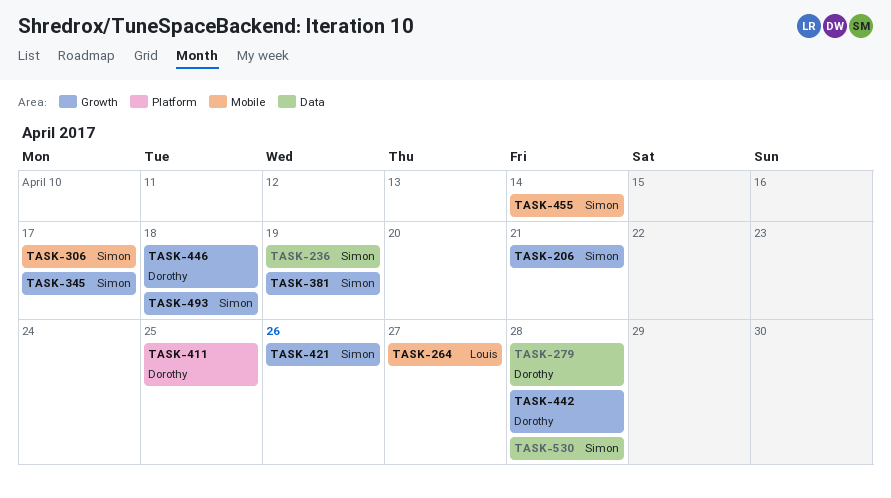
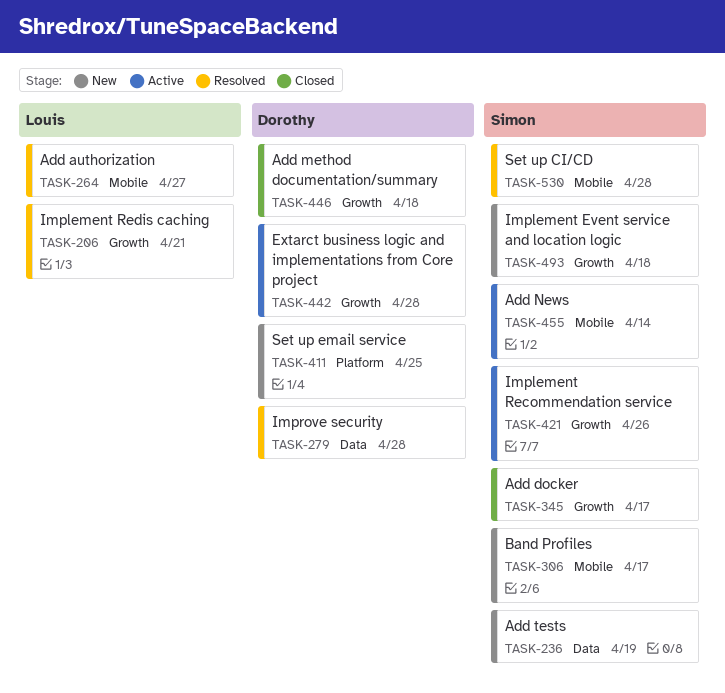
TASK-206, owner: Simon -> Louis
TASK-381: present -> none
TASK-530, label: Data -> Mobile

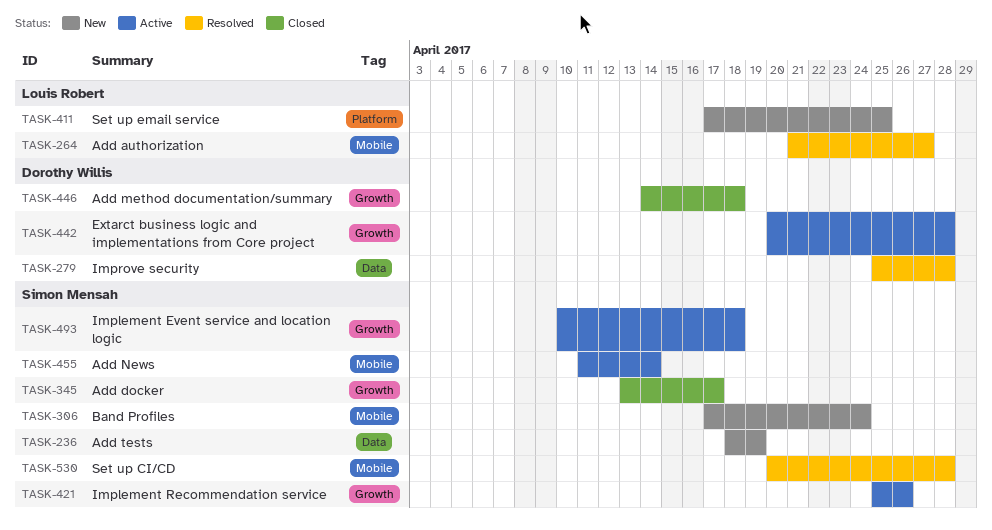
TASK-206: present -> none
TASK-306, due: Apr 17 -> Apr 24
TASK-411, owner: Dorothy Willis -> Louis Robert
TASK-493, status: New -> Active

